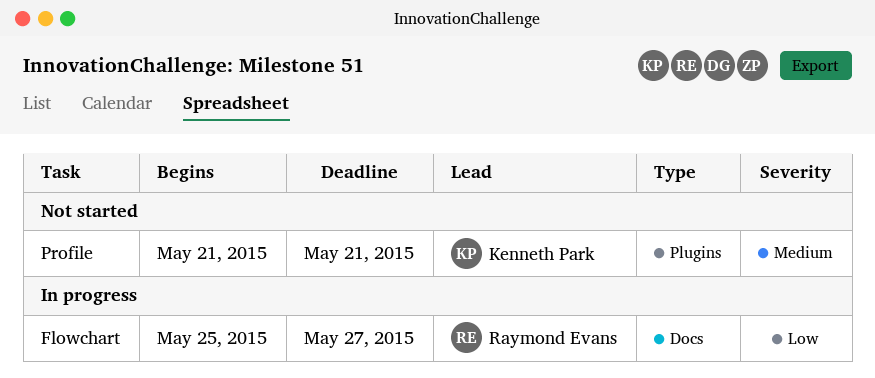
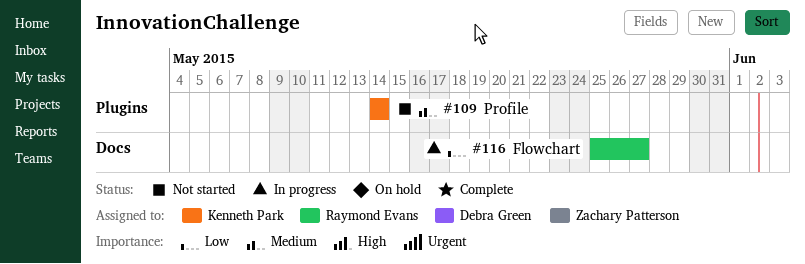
Profile, start: May 21 -> May 14
Profile, due: May 21 -> May 14

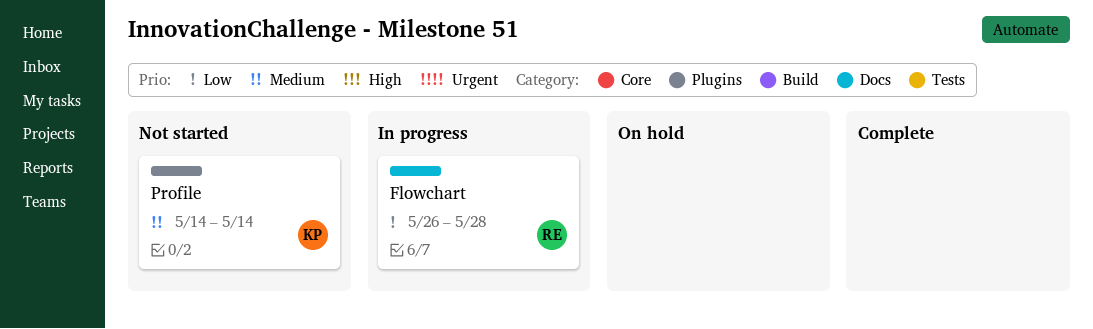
Flowchart, start: May 25 -> May 26
Flowchart, due: May 27 -> May 28

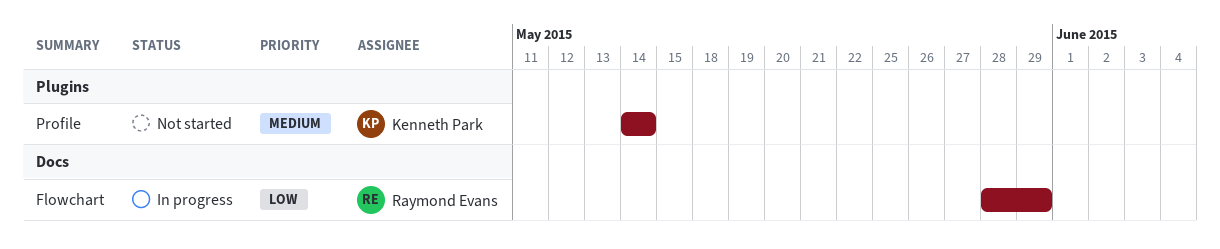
Flowchart, start: May 26 -> May 28
Flowchart, due: May 28 -> May 29

